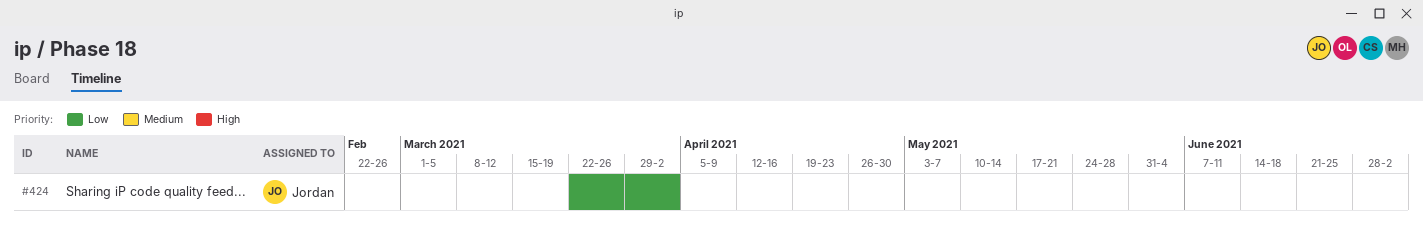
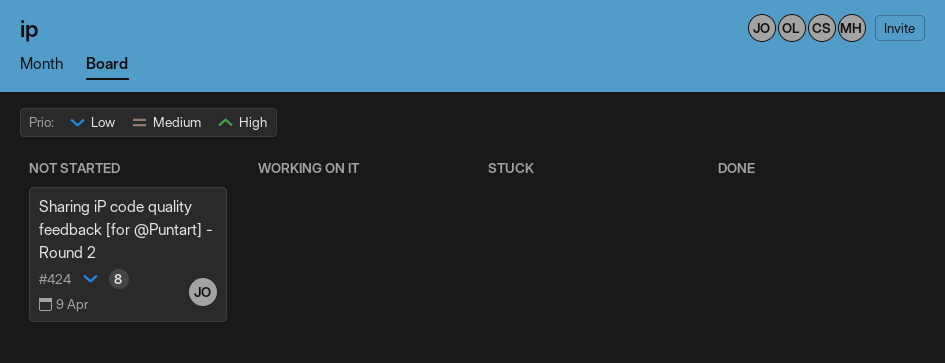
#424, due: Apr 2 -> Apr 9

